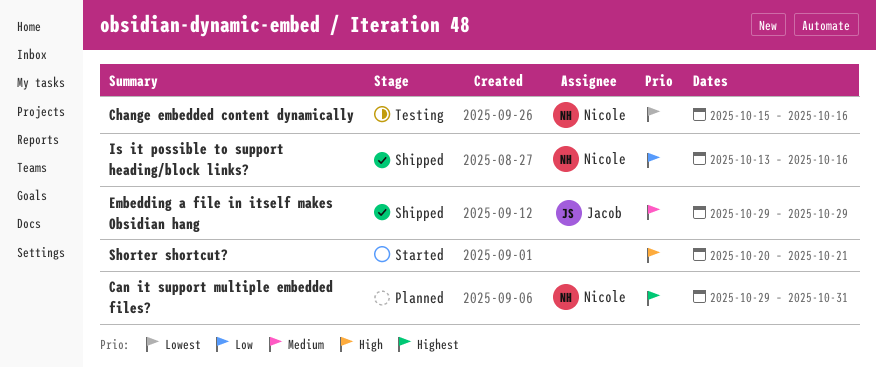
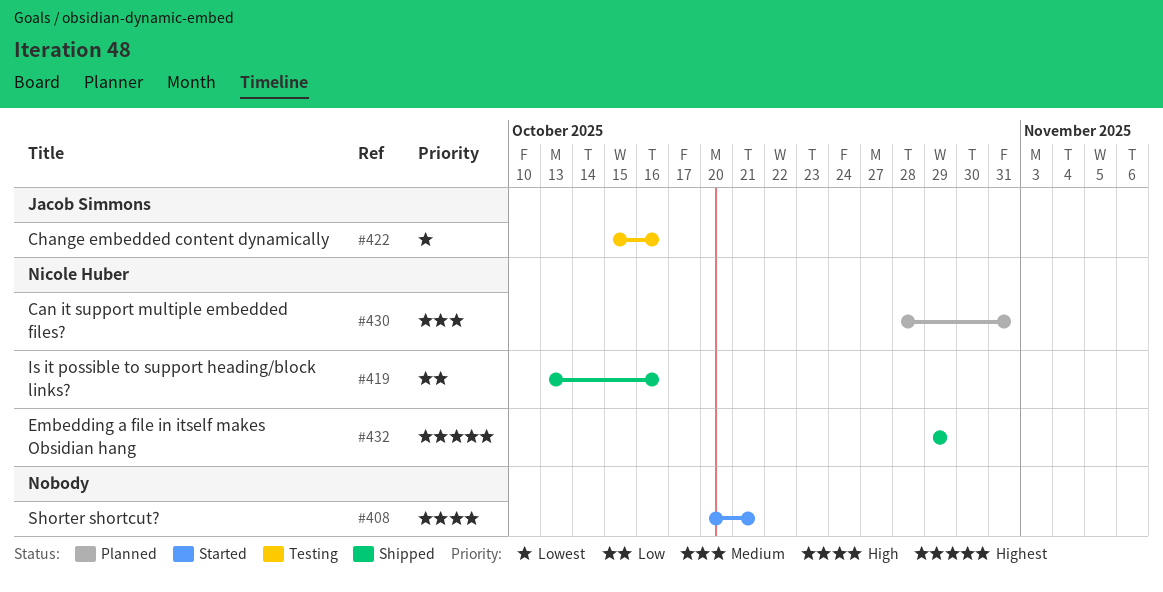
Can it support multiple embedded files?, priority: Highest -> Medium
Can it support multiple embedded files?, start: Oct 29 -> Oct 28
Change embedded content dynamically, owner: Nicole Huber -> Jacob Simmons
Embedding a file in itself makes Obsidian hang, owner: Jacob Simmons -> Nicole Huber
Embedding a file in itself makes Obsidian hang, priority: Medium -> Highest

